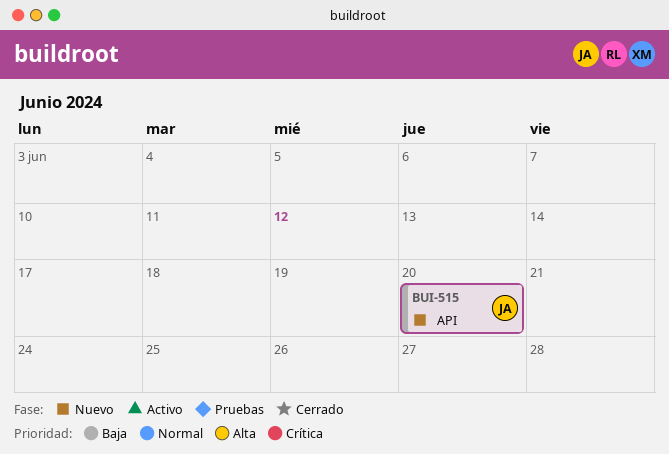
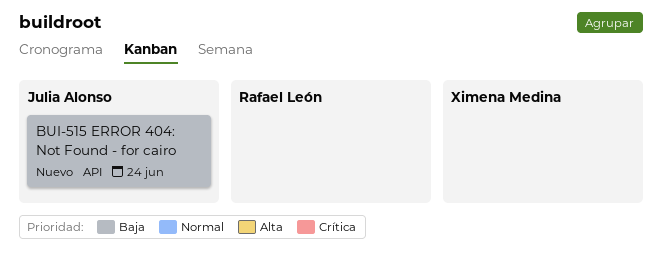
BUI-515, due: Jun 20 -> Jun 24

